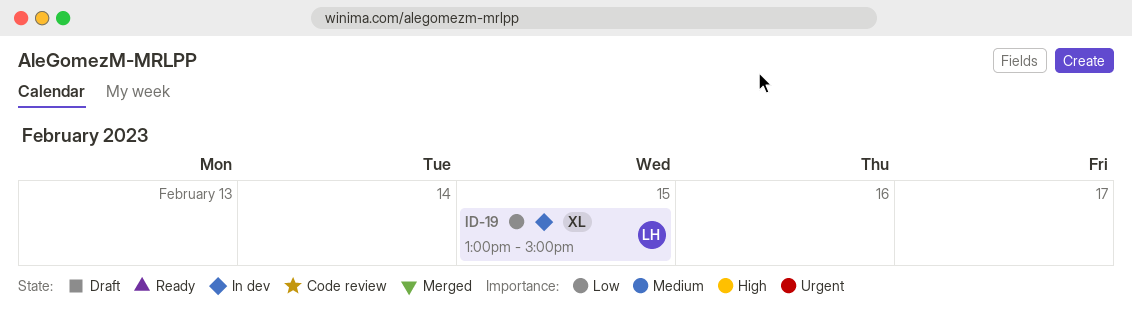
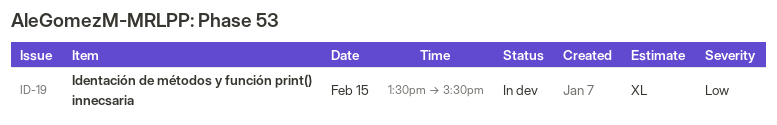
ID-19, begins: 13:00 -> 13:30
ID-19, ends: 15:00 -> 15:30

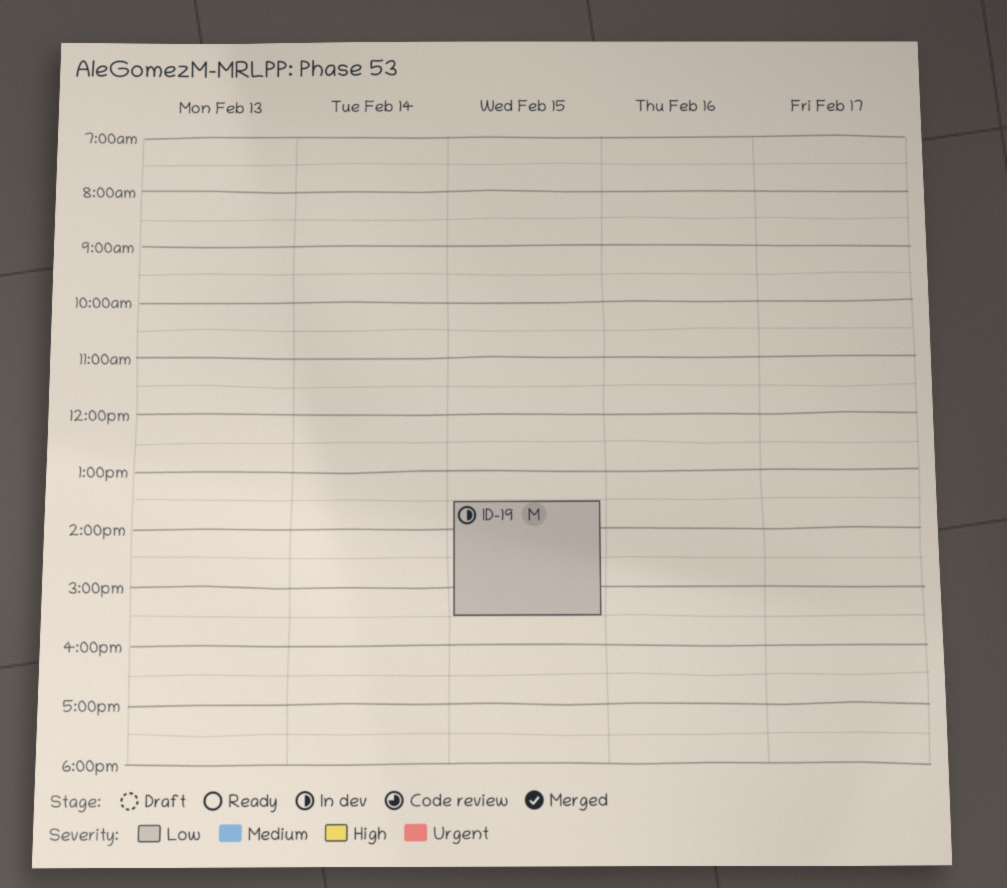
ID-19, estimate: XL -> M

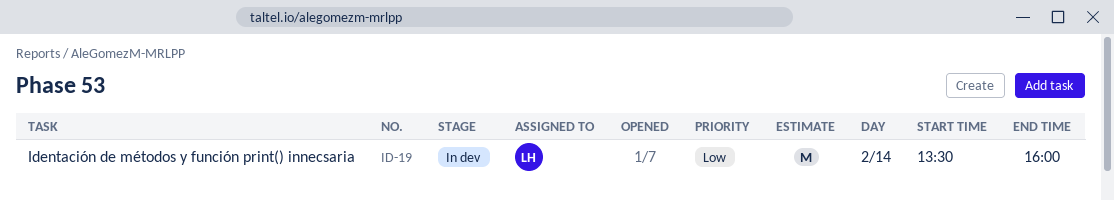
ID-19, day: Feb 15 -> Feb 14
ID-19, ends: 15:30 -> 16:00

